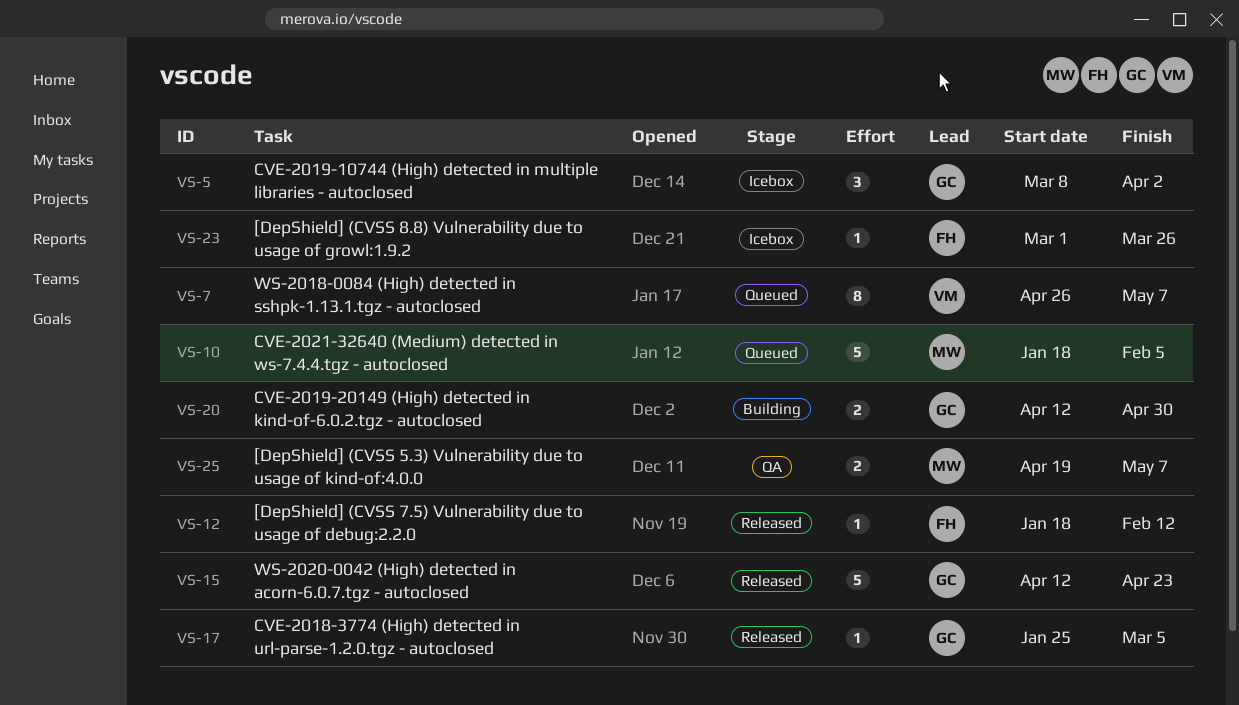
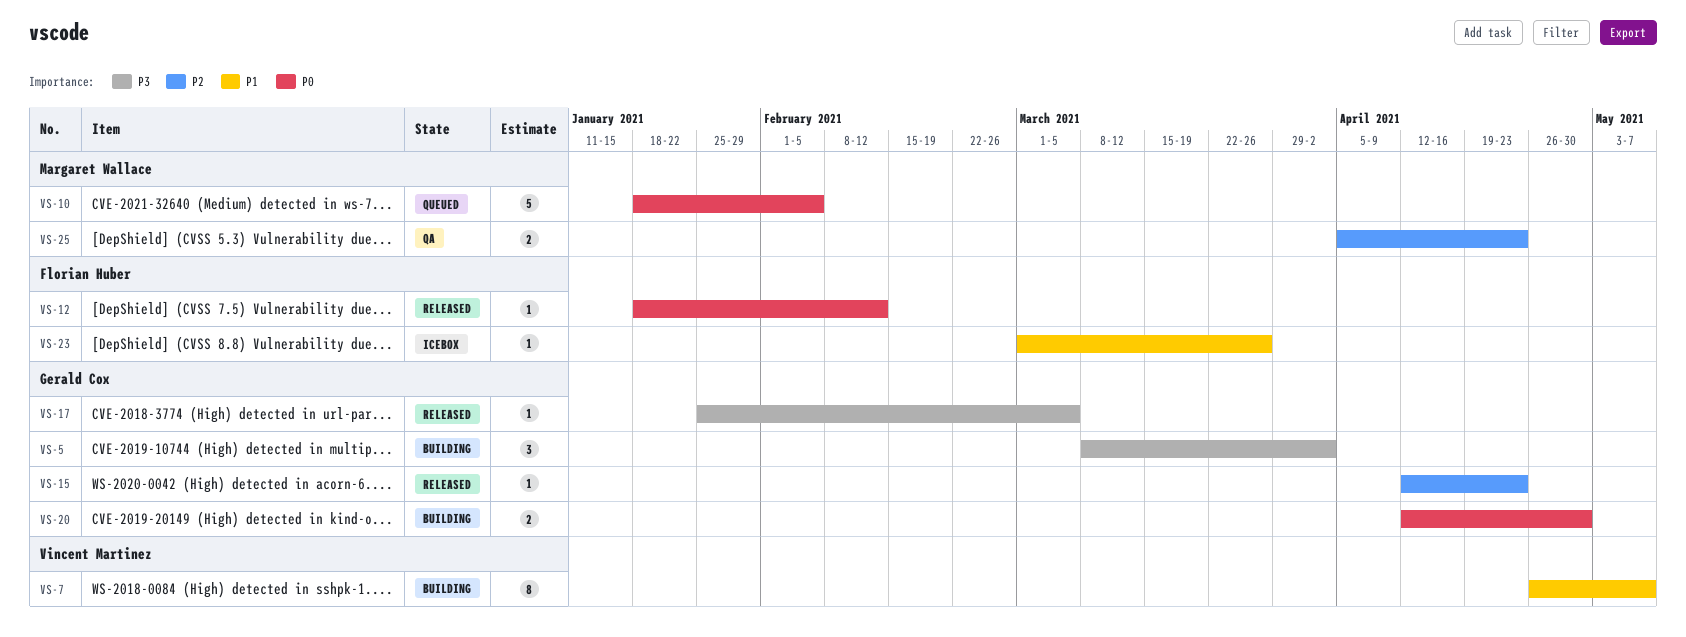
VS-5, status: Icebox -> Building
VS-7, status: Queued -> Building
VS-15, estimate: 5 -> 1
VS-25, start: Apr 19 -> Apr 5
VS-25, due: May 7 -> Apr 23

